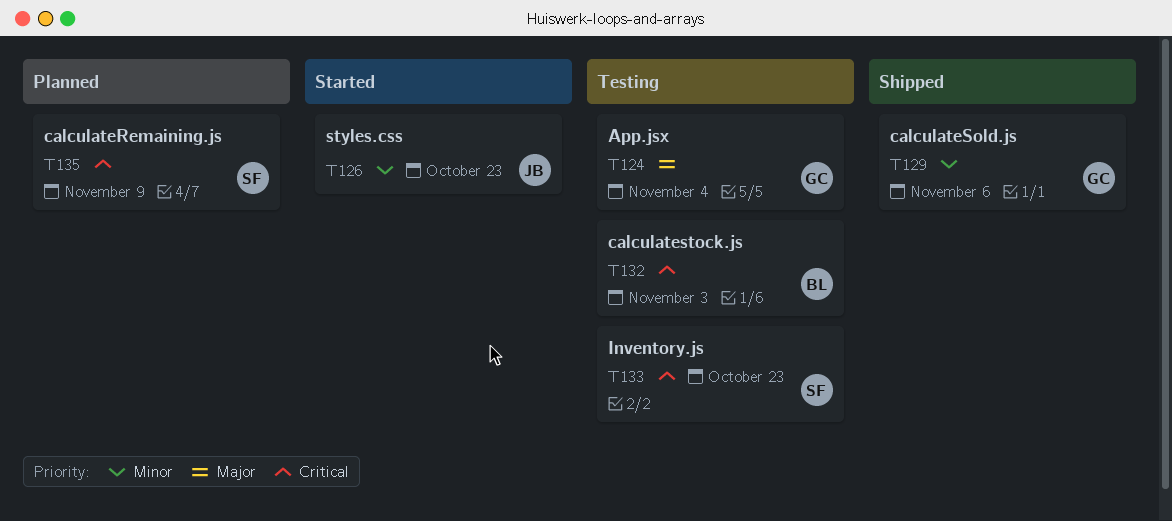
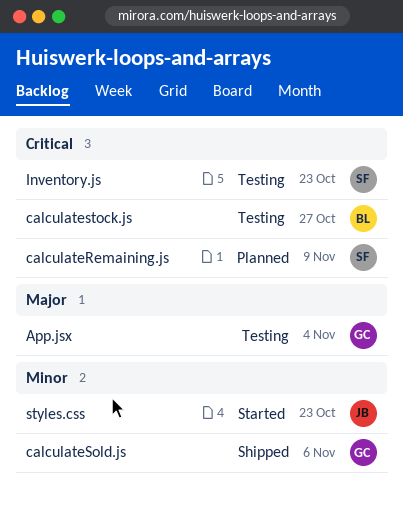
calculatestock.js, due: Nov 3 -> Oct 27

